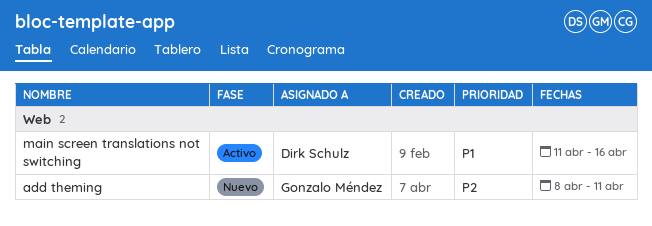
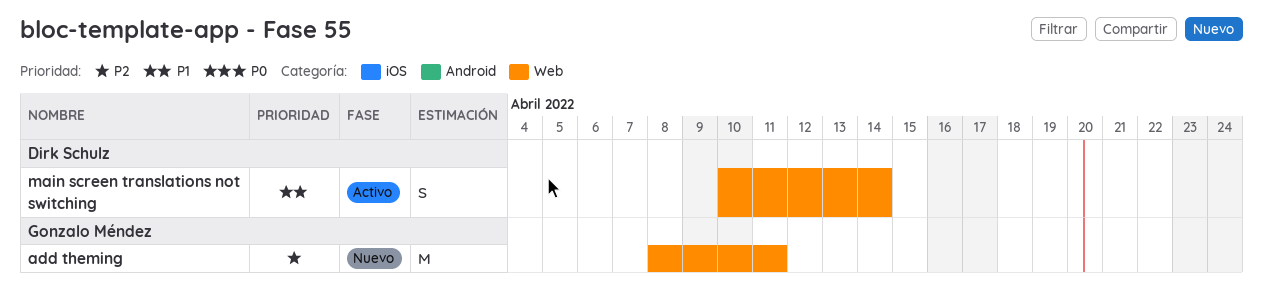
main screen translations not switching, start: Apr 11 -> Apr 10
main screen translations not switching, due: Apr 16 -> Apr 14

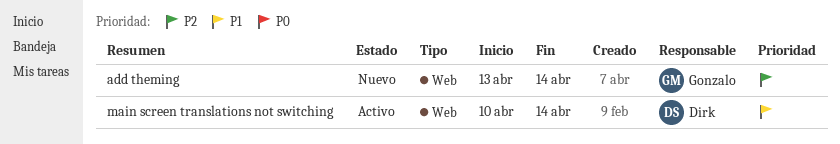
add theming, start: Apr 8 -> Apr 13
add theming, due: Apr 11 -> Apr 14

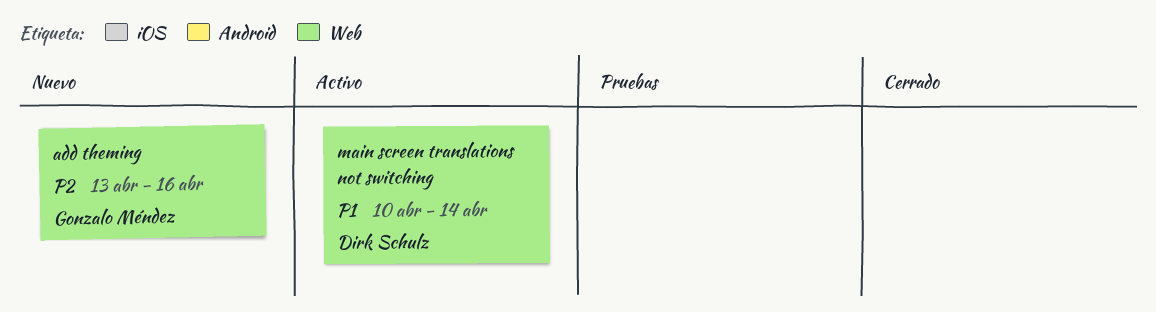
add theming, due: Apr 14 -> Apr 16

